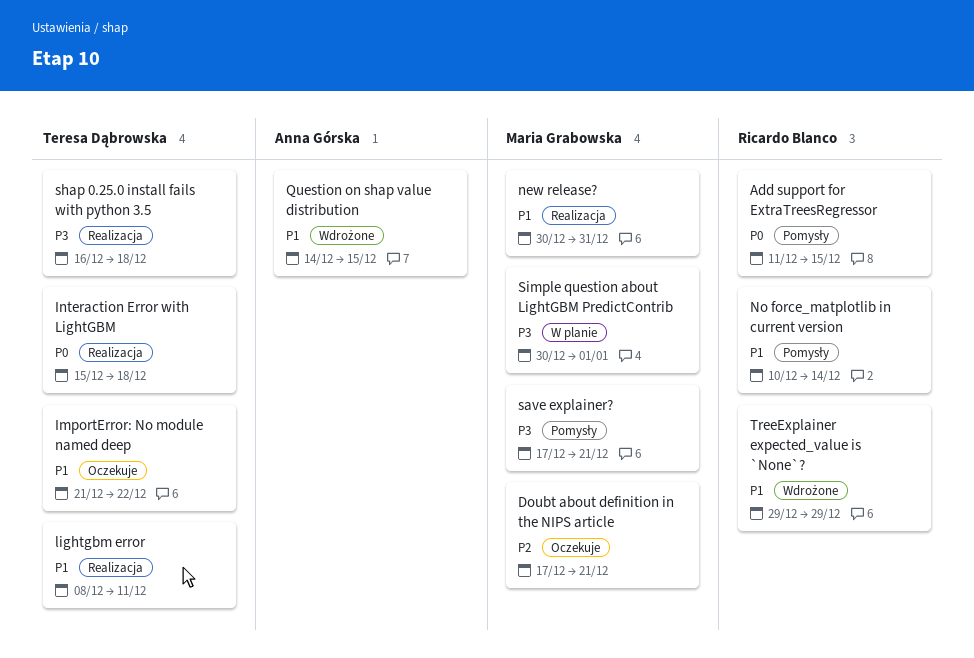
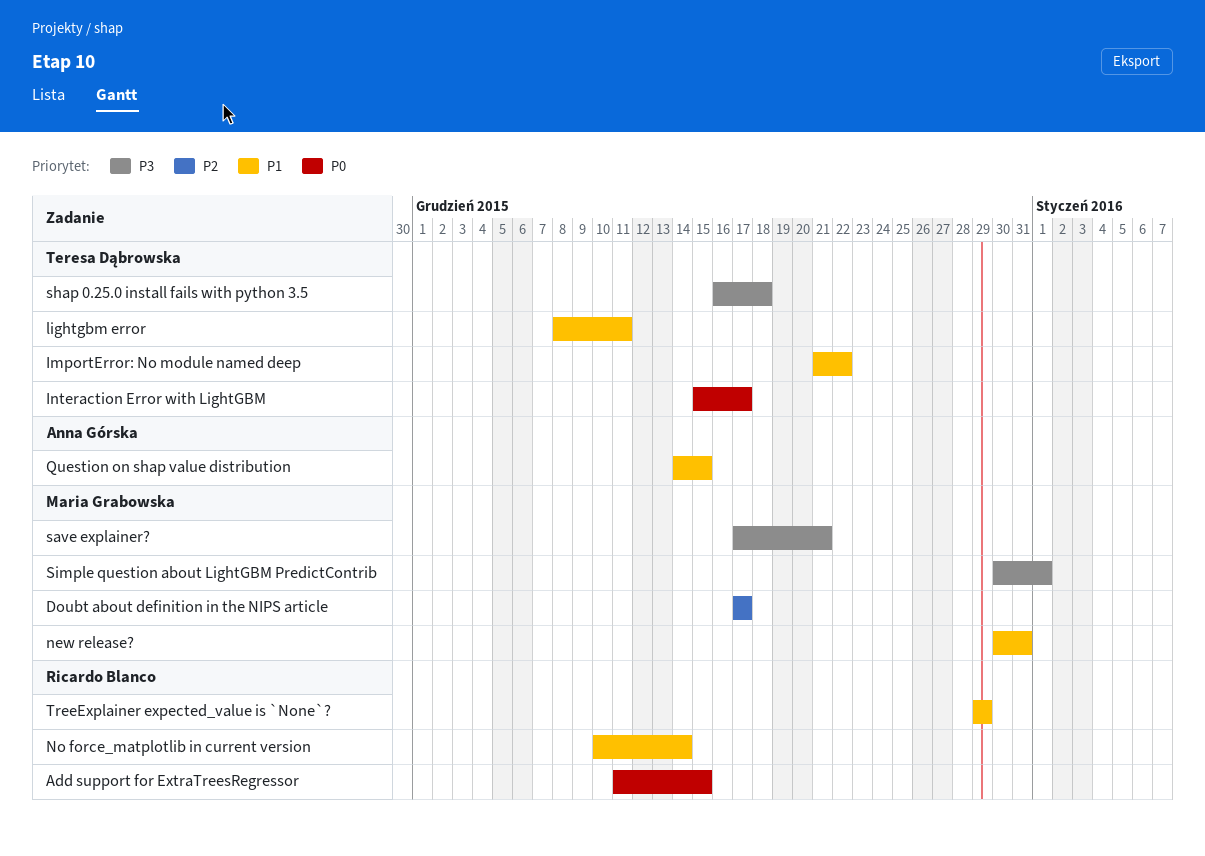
Doubt about definition in the NIPS article, due: Dec 21 -> Dec 17
Interaction Error with LightGBM, due: Dec 18 -> Dec 17

